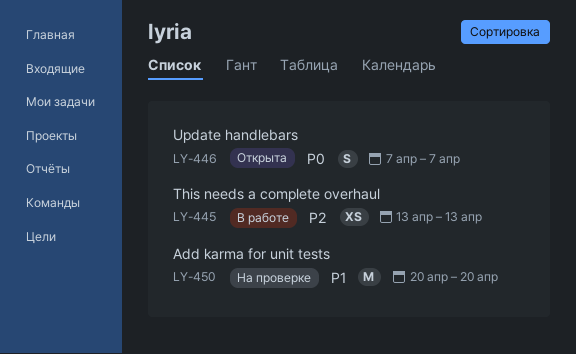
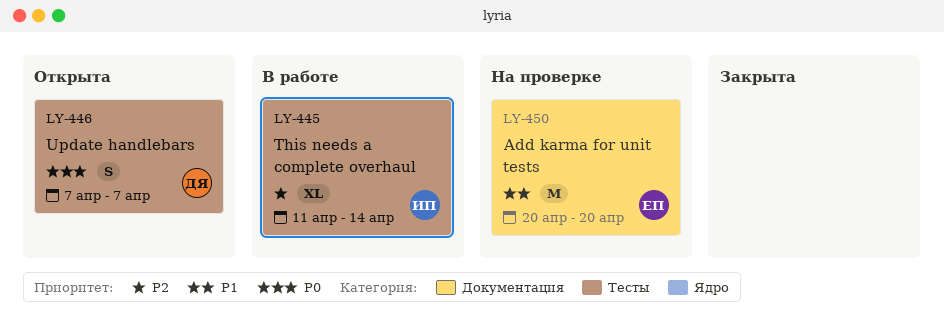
LY-445, estimate: XS -> XL
LY-445, start: Apr 13 -> Apr 11
LY-445, due: Apr 13 -> Apr 14

